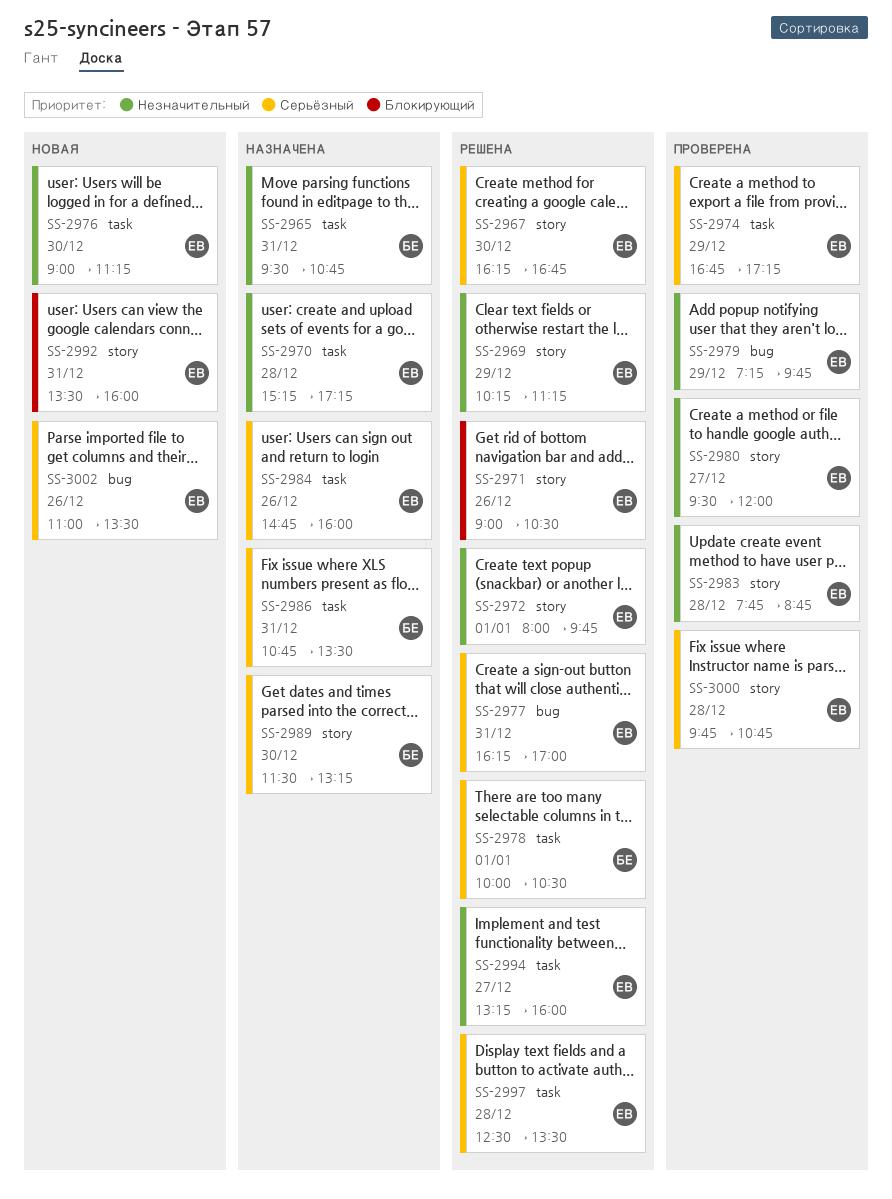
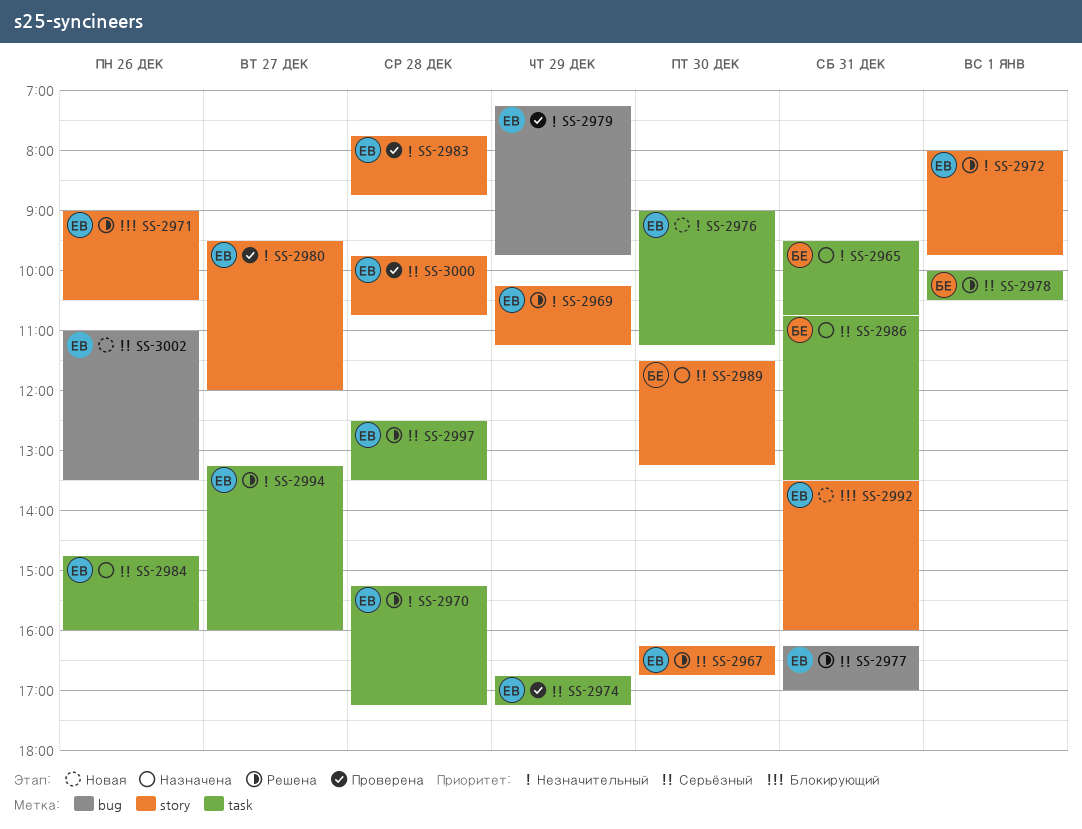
SS-2970, status: Назначена -> Решена

